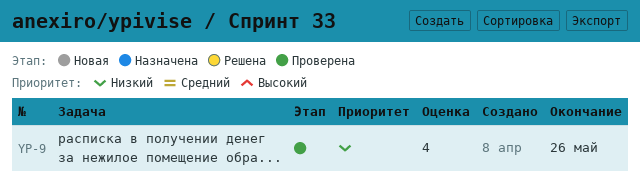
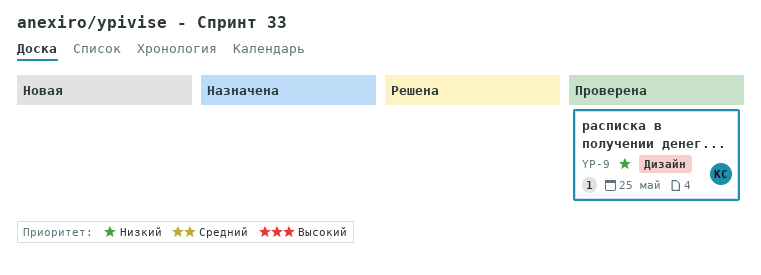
YP-9, estimate: 4 -> 1
YP-9, due: May 26 -> May 25

